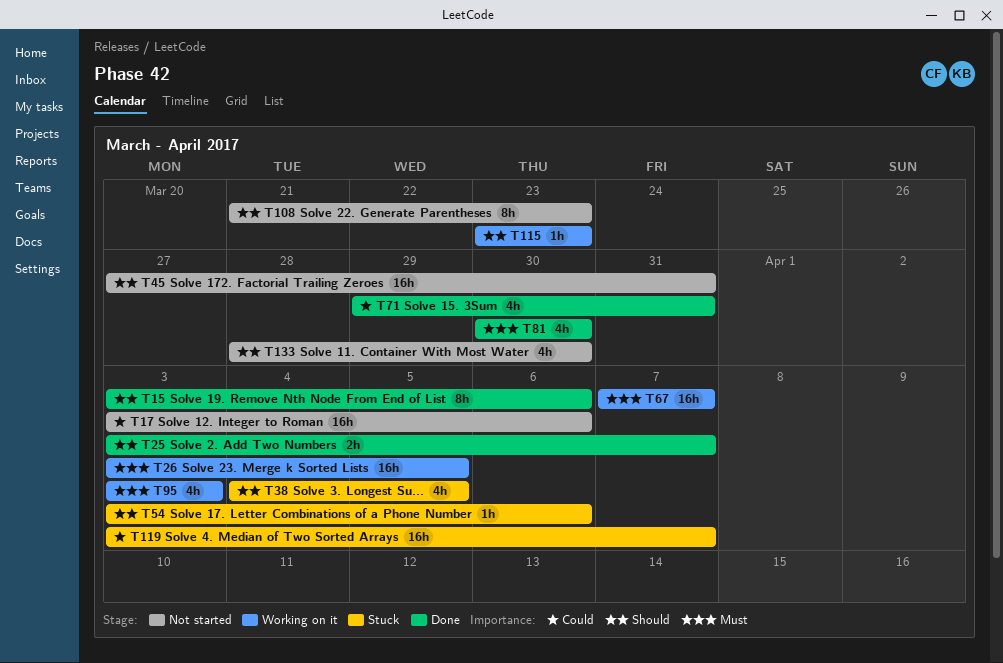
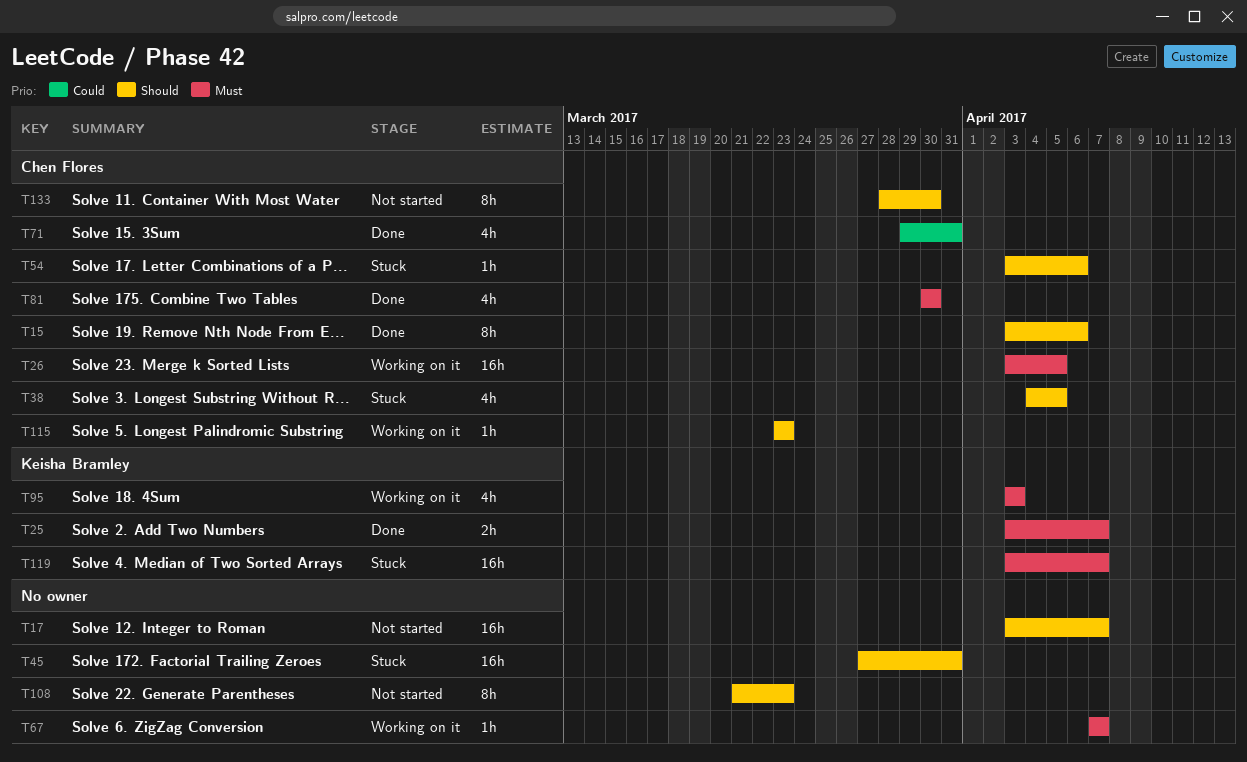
T17, priority: Could -> Should
T17, due: Apr 6 -> Apr 7
T25, priority: Should -> Must
T45, status: Not started -> Stuck
T67, estimate: 16h -> 1h
T119, priority: Could -> Must
T133, estimate: 4h -> 8h

